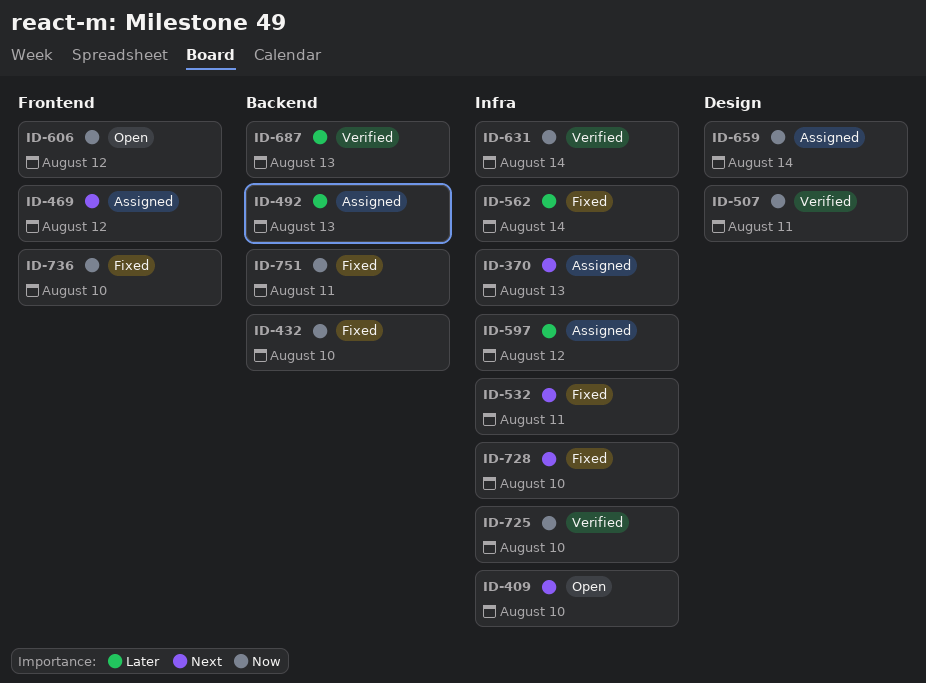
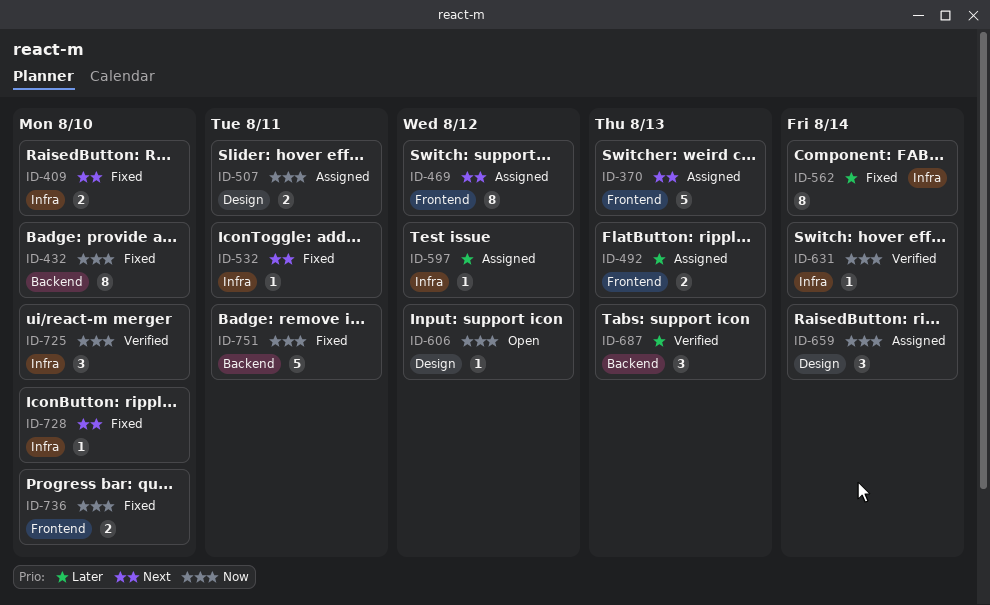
ID-370, label: Infra -> Frontend
ID-409, status: Open -> Fixed
ID-492, label: Backend -> Frontend
ID-507, status: Verified -> Assigned
ID-606, label: Frontend -> Design

